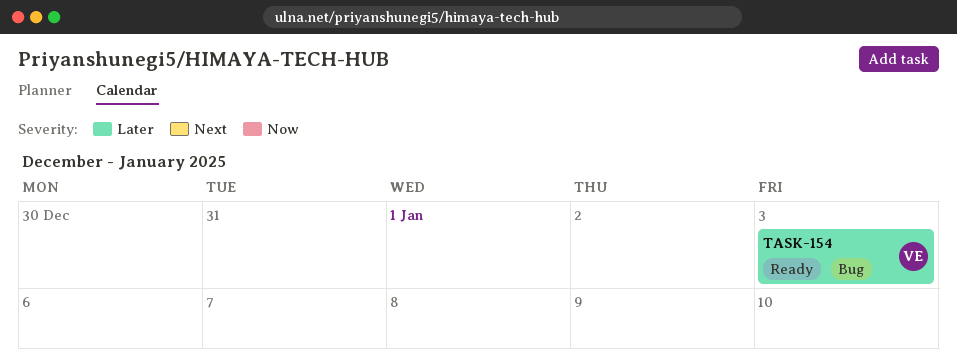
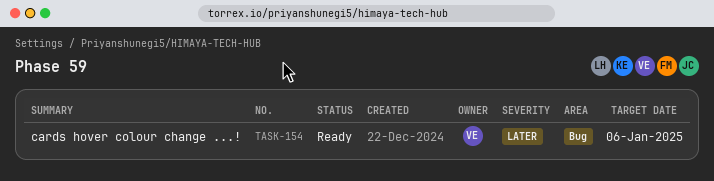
TASK-154, due: Jan 3 -> Jan 6

